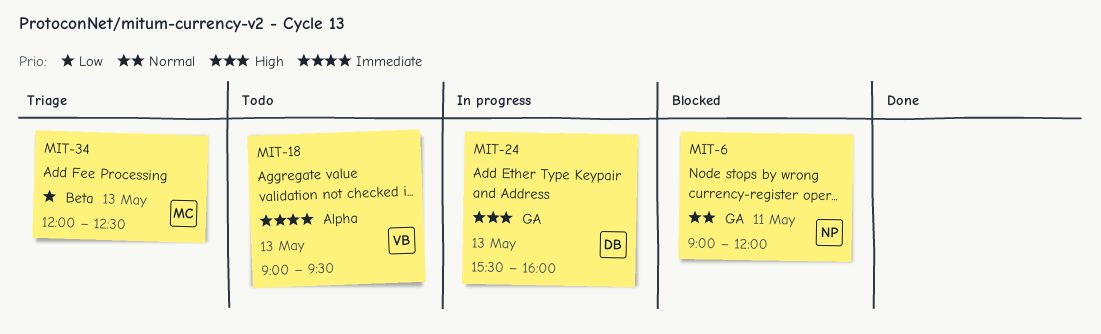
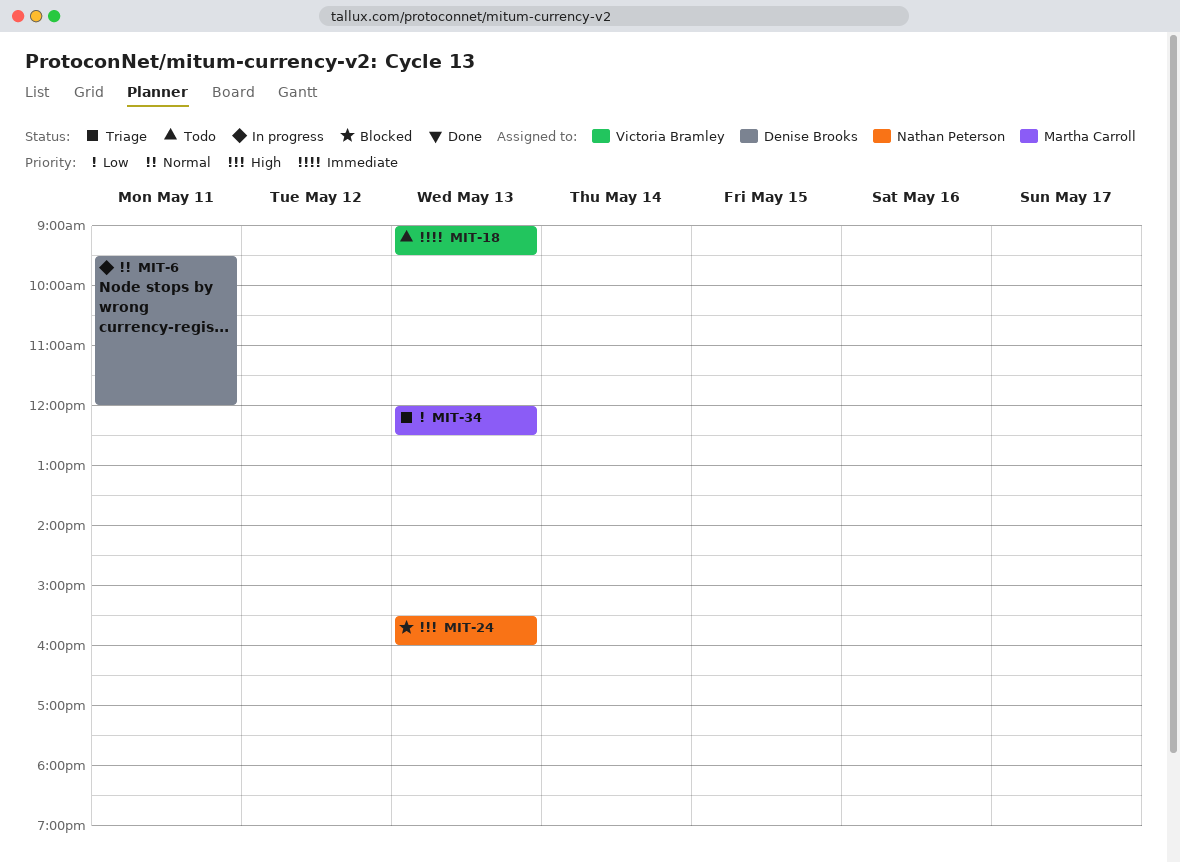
MIT-6, status: Blocked -> In progress
MIT-6, owner: Nathan Peterson -> Denise Brooks
MIT-6, begins: 09:00 -> 09:30
MIT-24, status: In progress -> Blocked
MIT-24, owner: Denise Brooks -> Nathan Peterson

